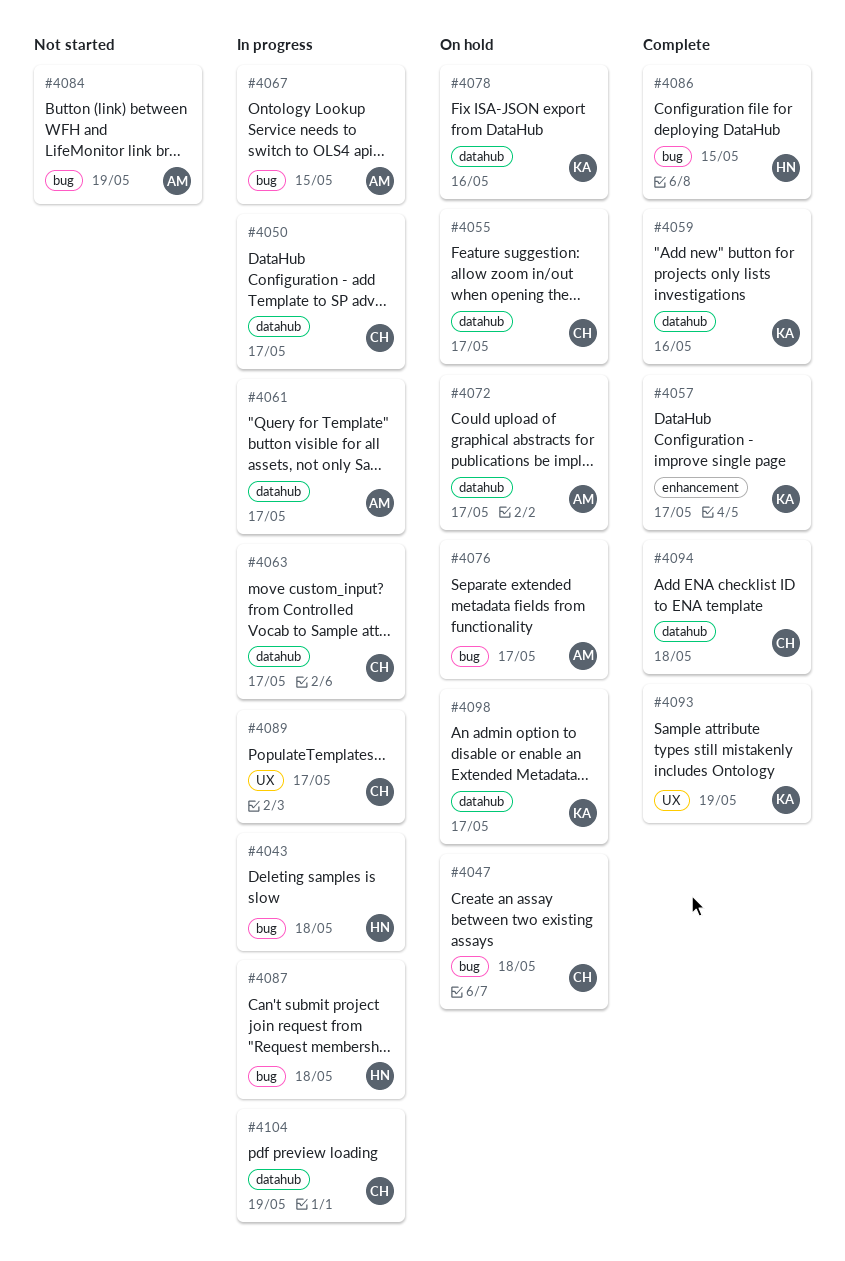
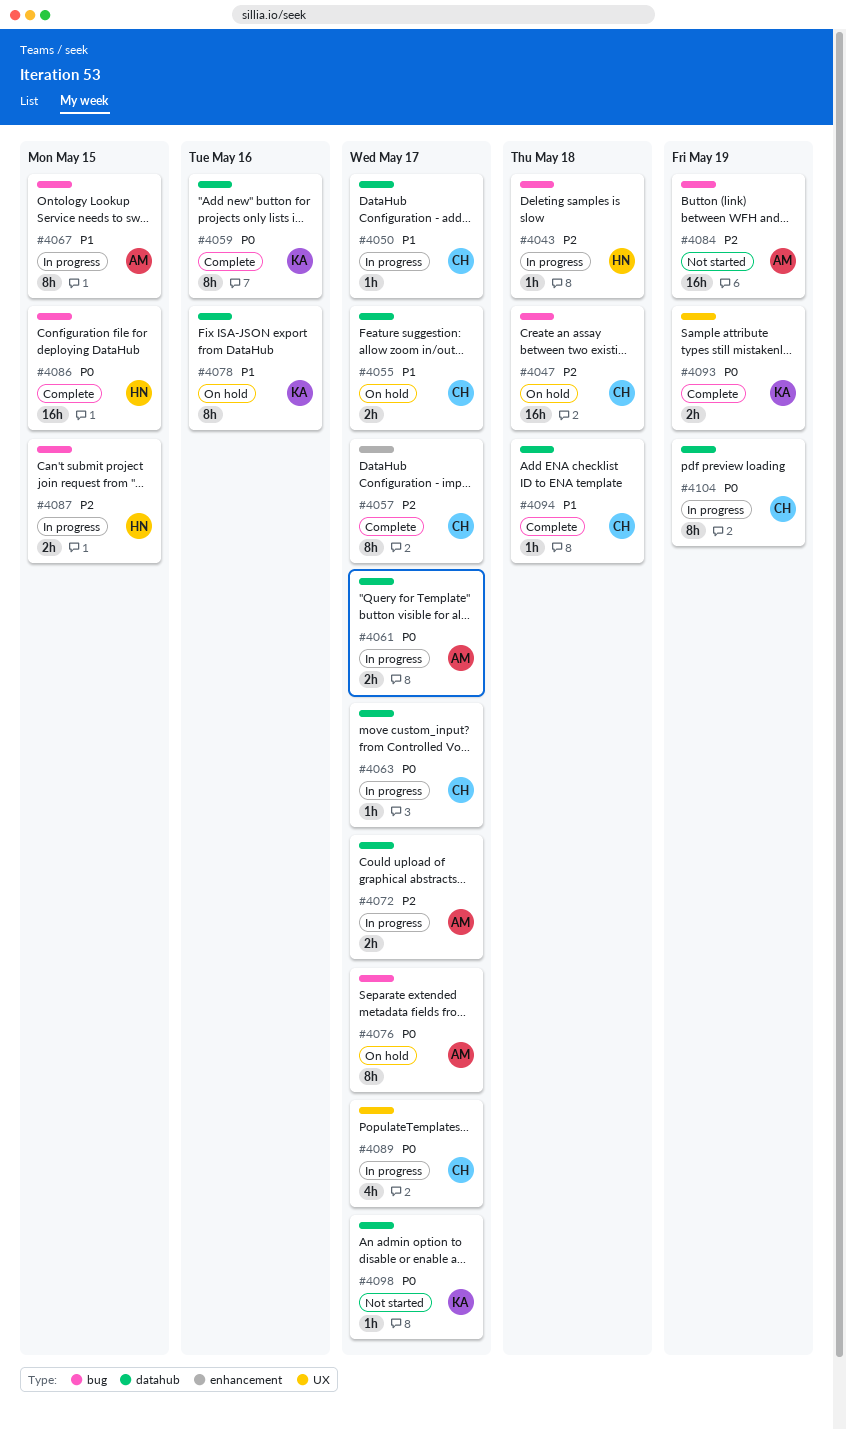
#4057, owner: KA -> CH
#4072, status: On hold -> In progress
#4087, due: May 18 -> May 15
#4098, status: On hold -> Not started

